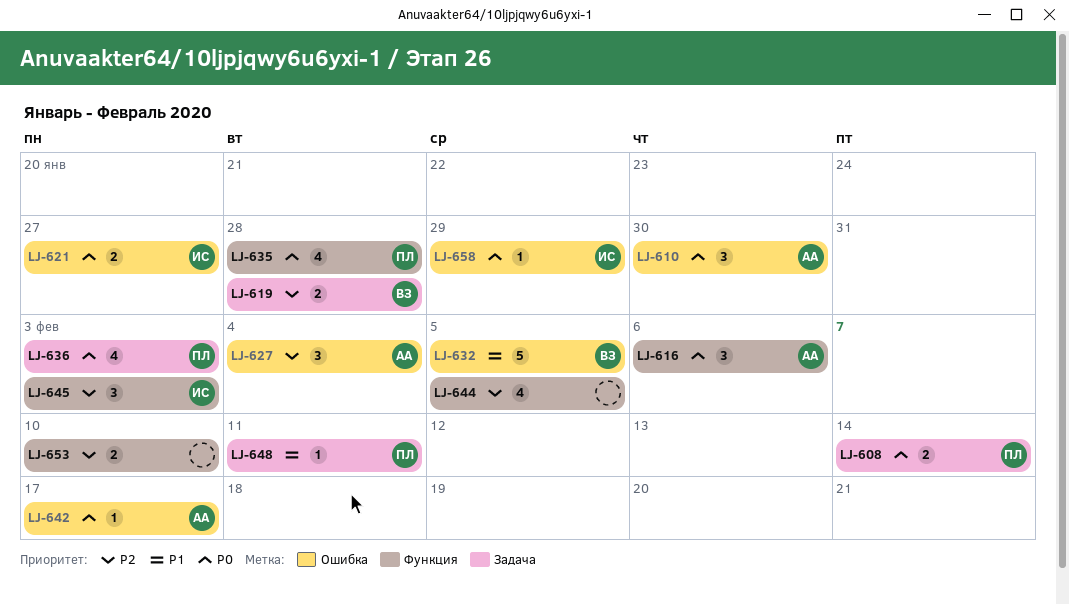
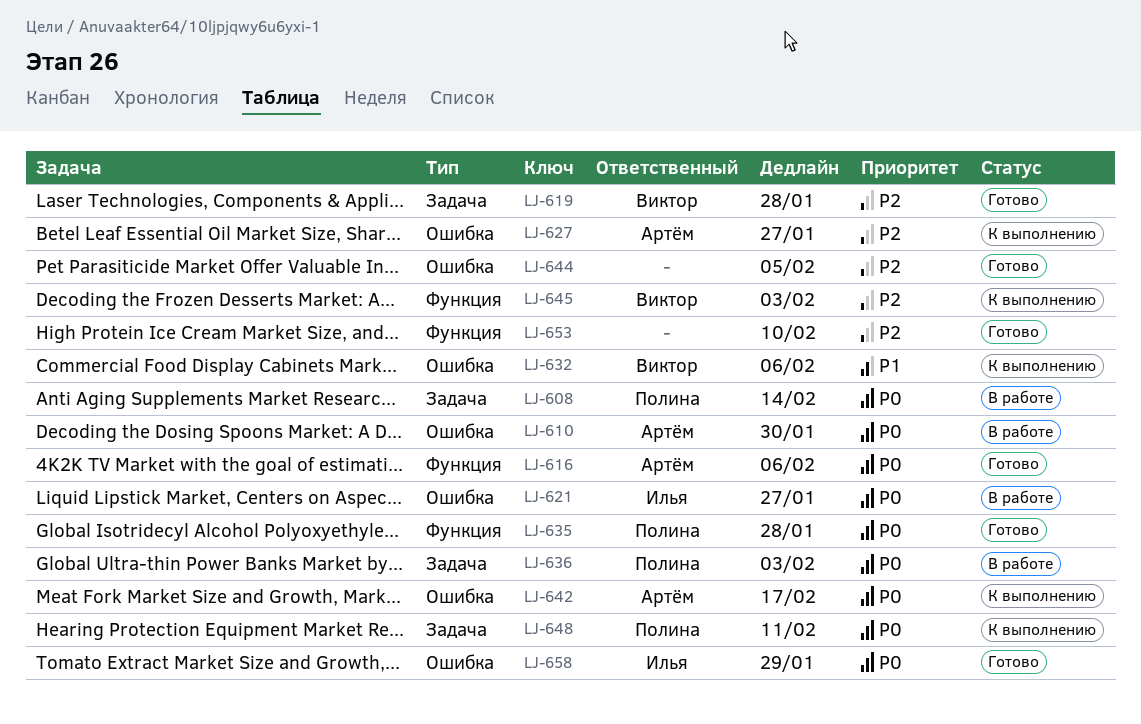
LJ-627, due: Feb 4 -> Jan 27
LJ-632, due: Feb 5 -> Feb 6
LJ-644, label: Функция -> Ошибка
LJ-645, owner: Илья -> Виктор
LJ-648, priority: P1 -> P0

